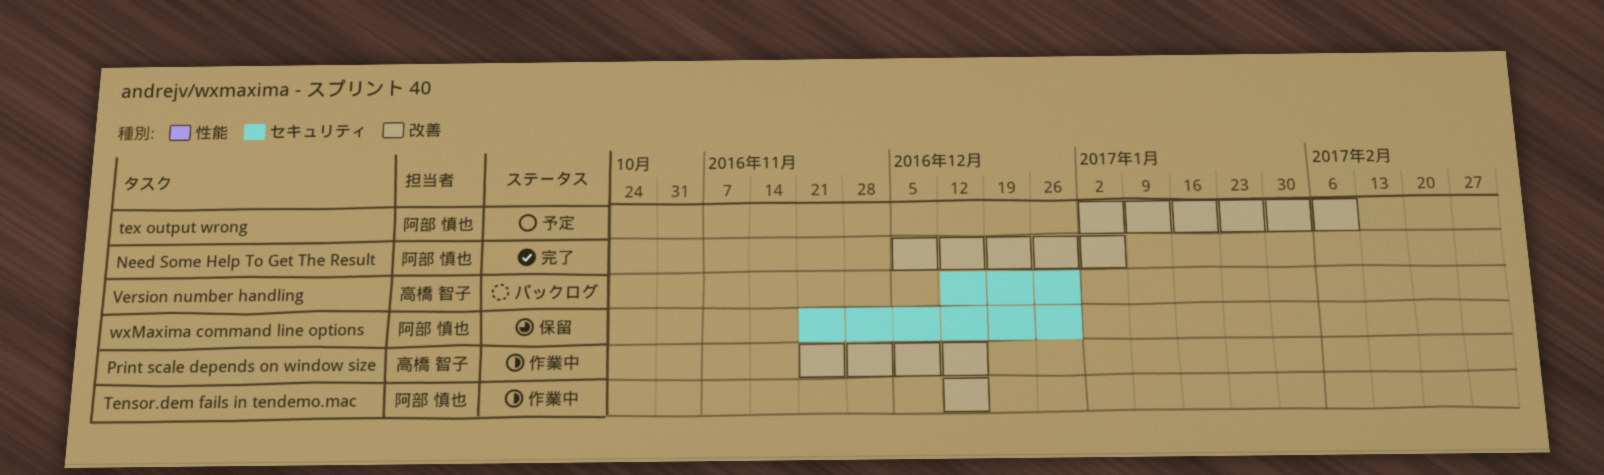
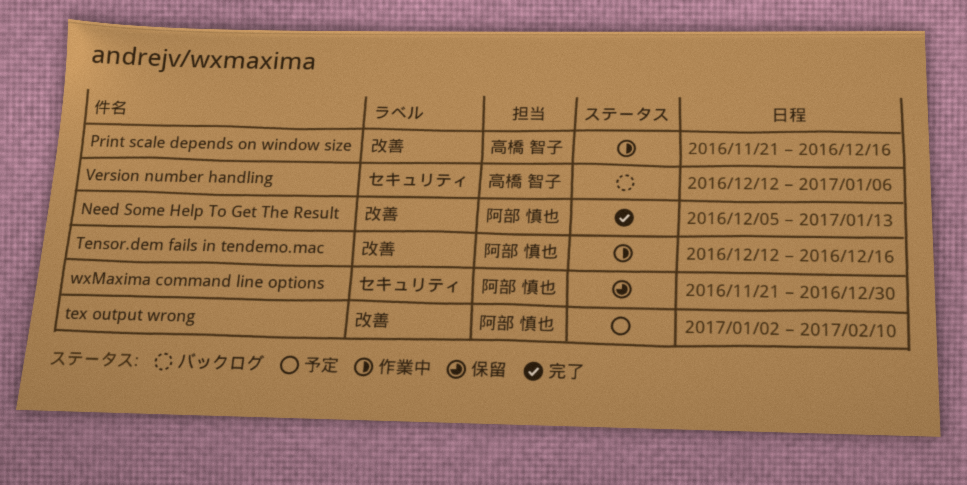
Need Some Help To Get The Result, due: Jan 6 -> Jan 13
Version number handling, due: Dec 30 -> Jan 6

